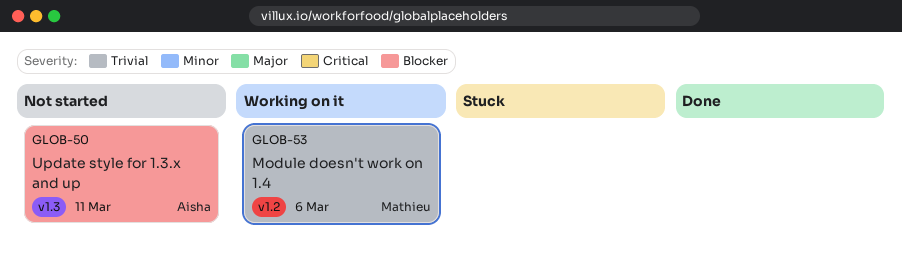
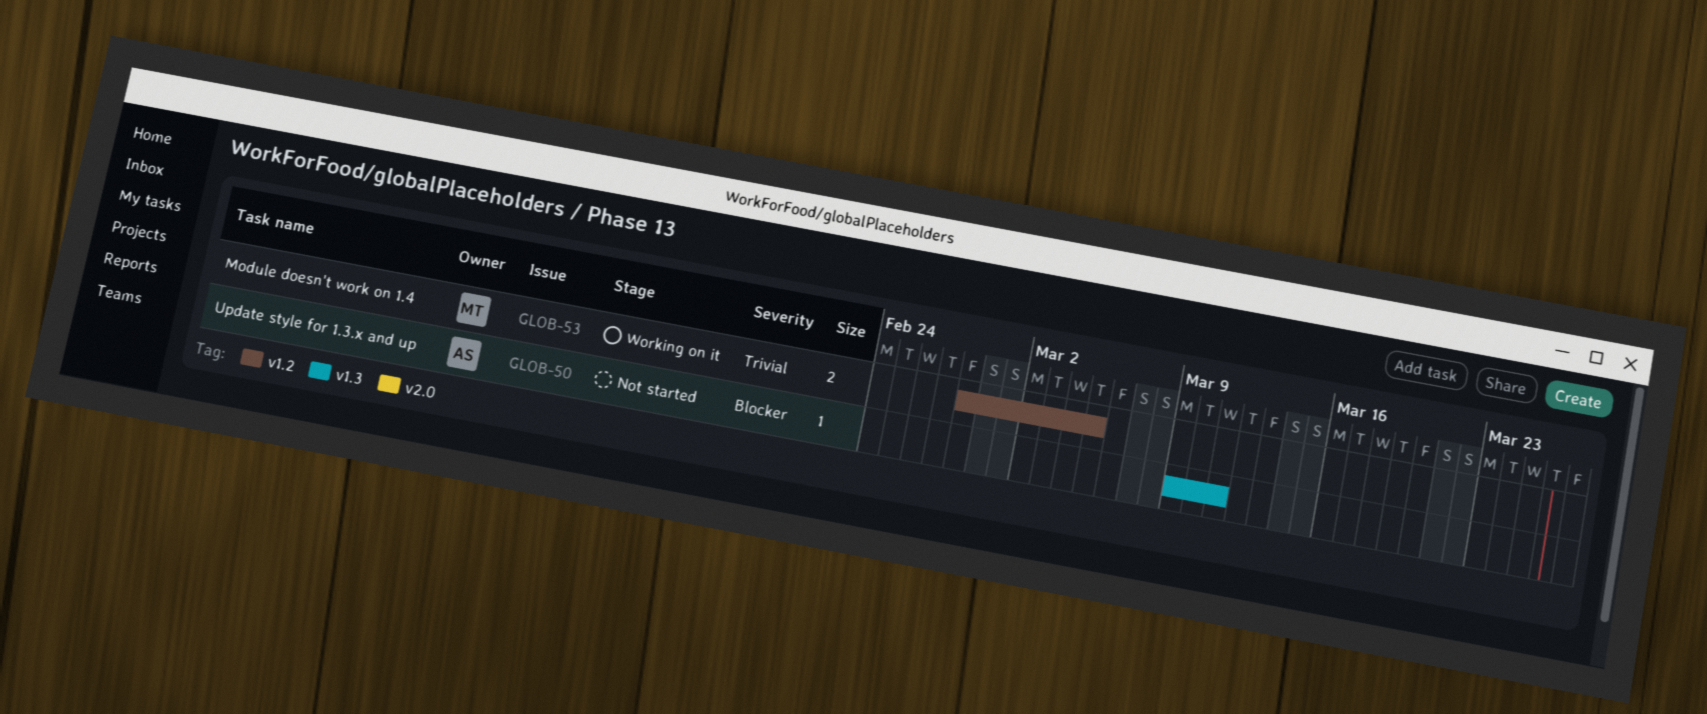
GLOB-53, due: Mar 6 -> Mar 5

